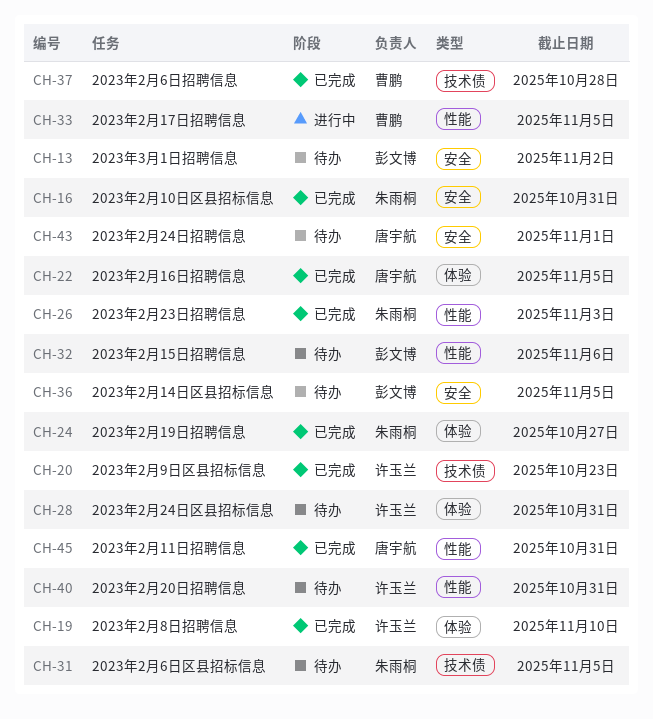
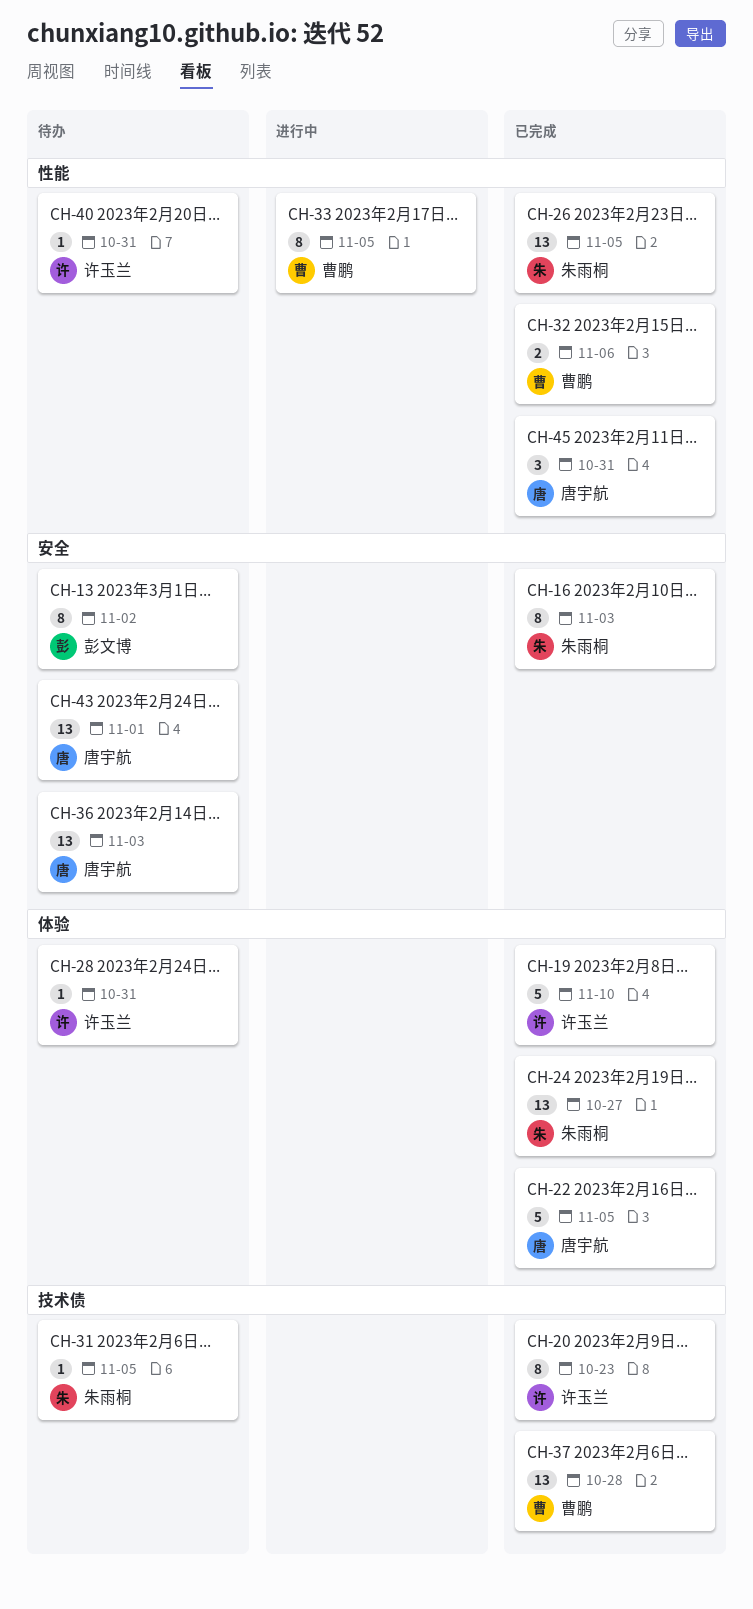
CH-16, due: Oct 31 -> Nov 3
CH-26, due: Nov 3 -> Nov 5
CH-32, status: 待办 -> 已完成
CH-32, owner: 彭文博 -> 曹鹏
CH-36, owner: 彭文博 -> 唐宇航
CH-36, due: Nov 5 -> Nov 3

